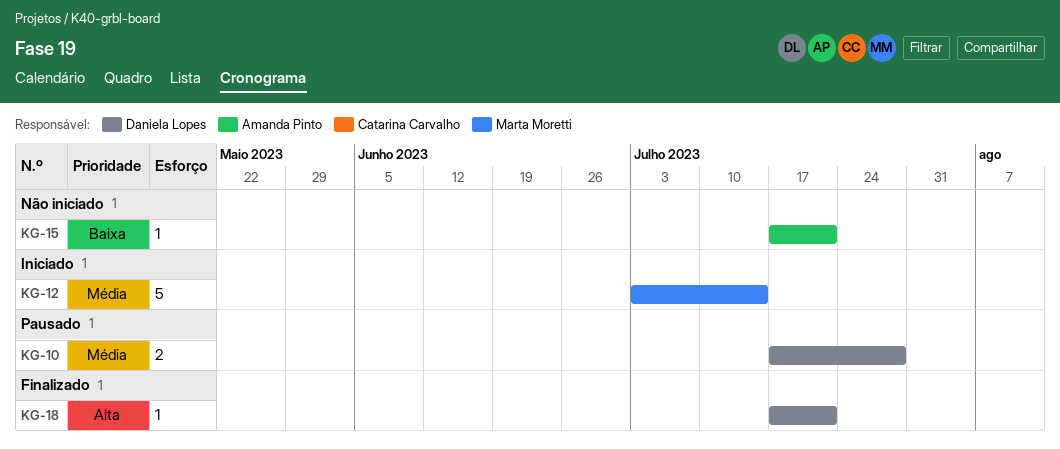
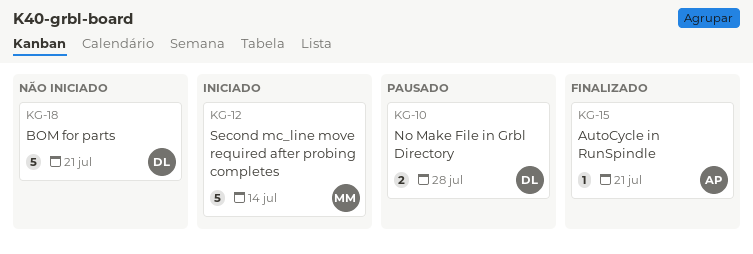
KG-15, status: Não iniciado -> Finalizado
KG-18, status: Finalizado -> Não iniciado
KG-18, estimate: 1 -> 5

